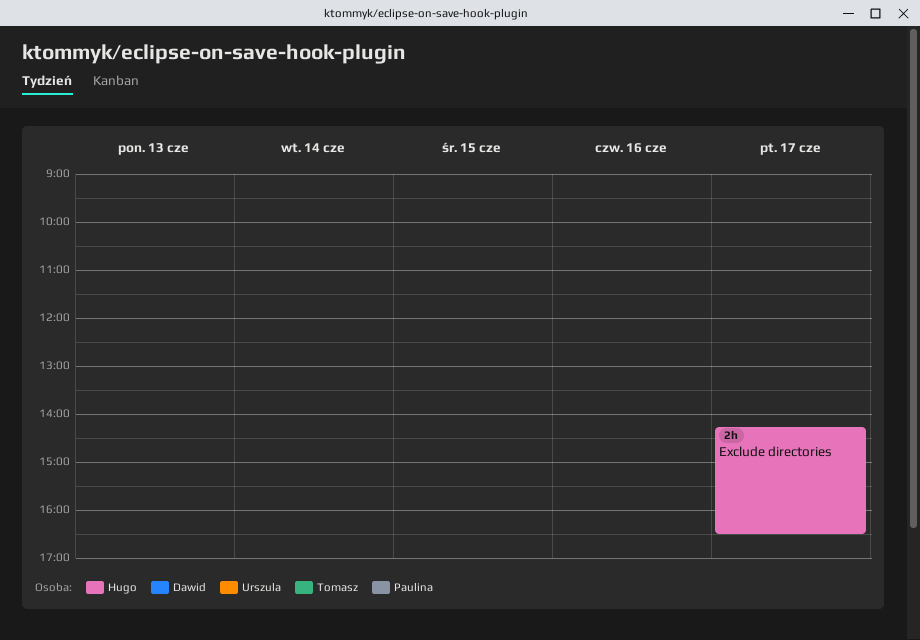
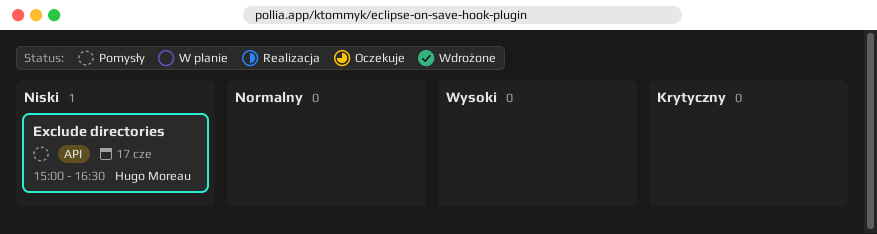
Exclude directories, begins: 14:15 -> 15:00

